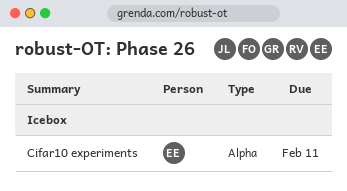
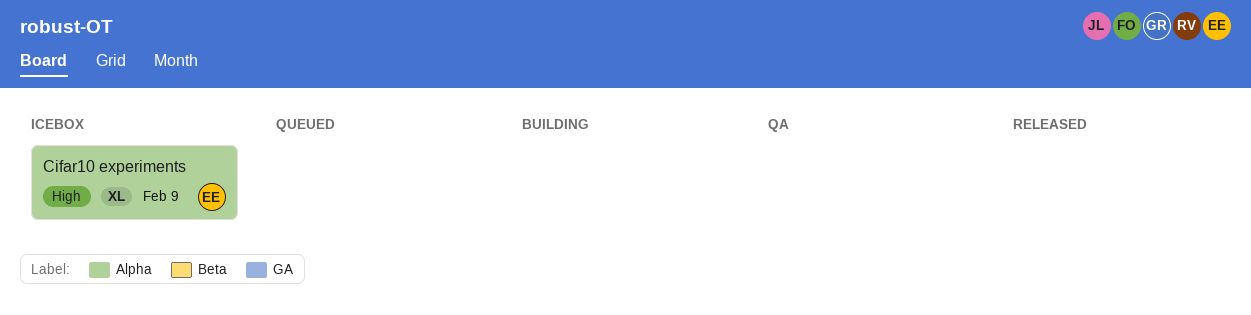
Cifar10 experiments, due: Feb 11 -> Feb 9

